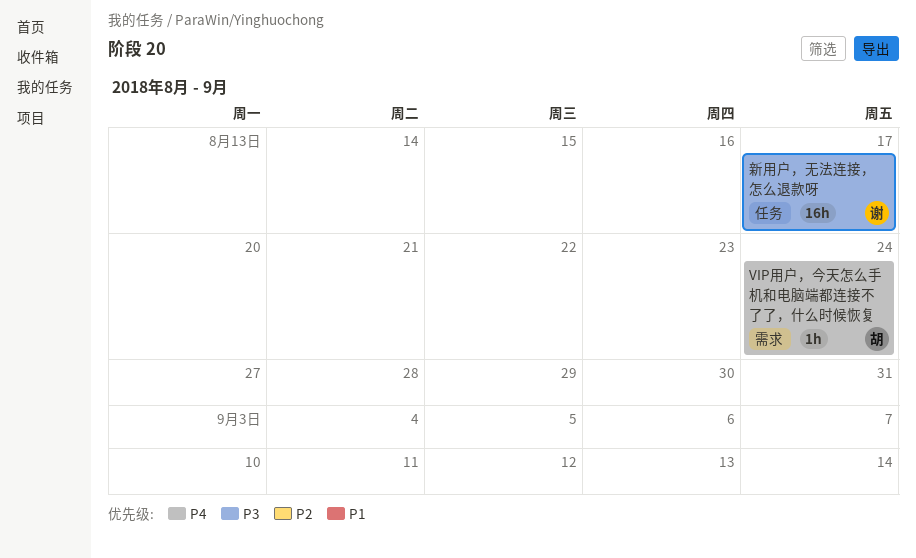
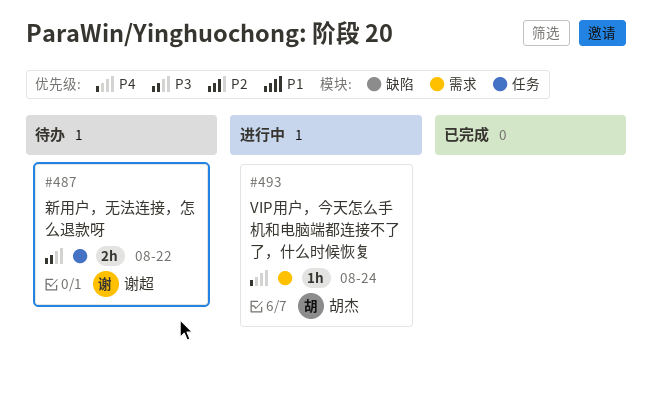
新用户，无法连接，怎么退款呀, estimate: 16h -> 2h
新用户，无法连接，怎么退款呀, due: Aug 17 -> Aug 22

